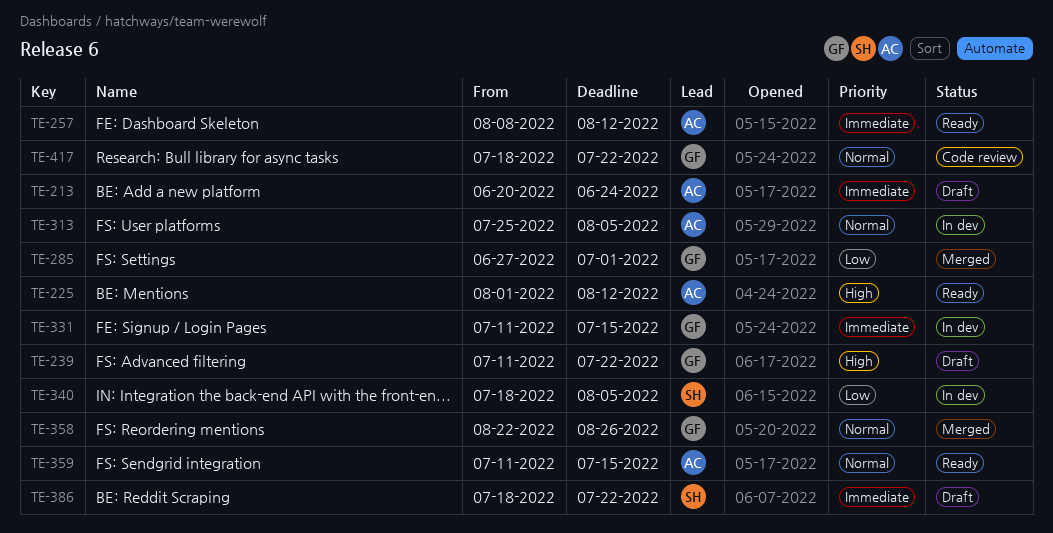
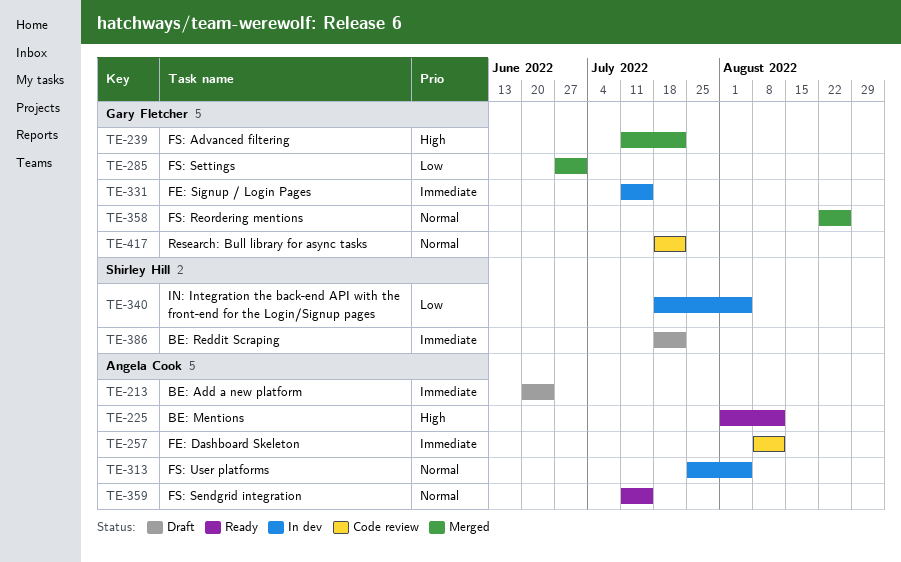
TE-239, status: Draft -> Merged
TE-257, status: Ready -> Code review

